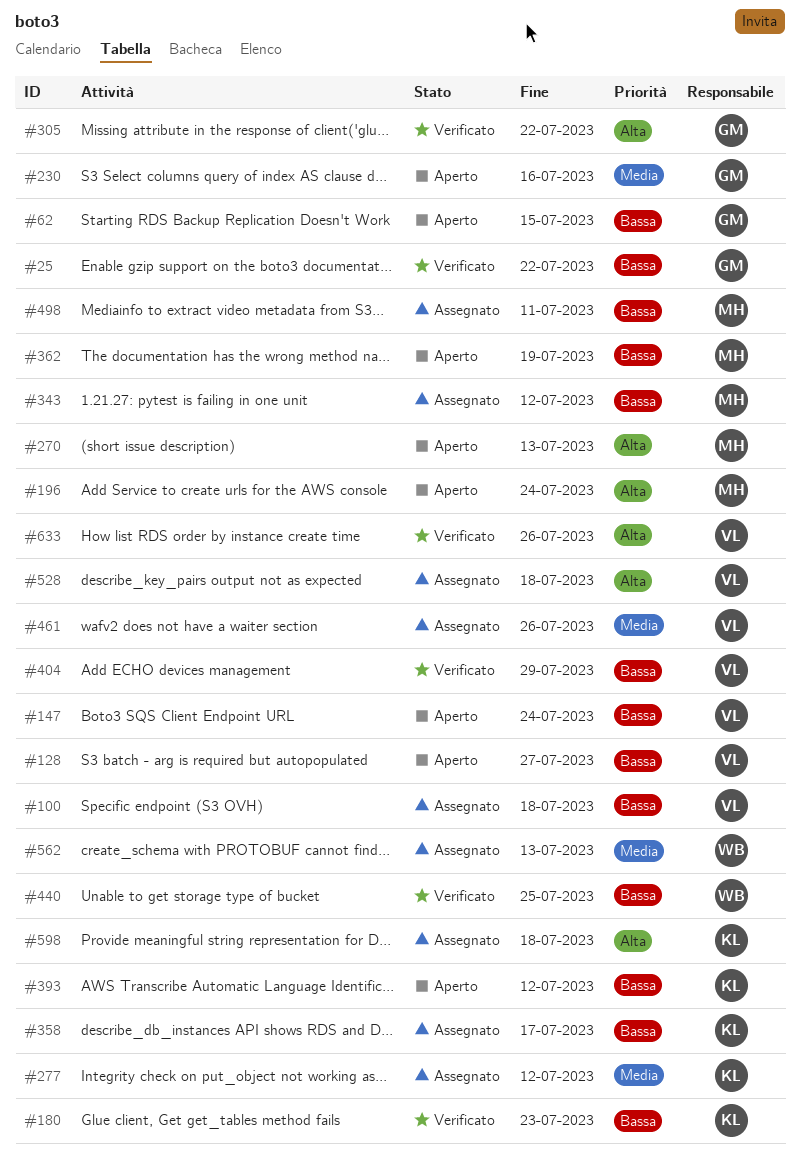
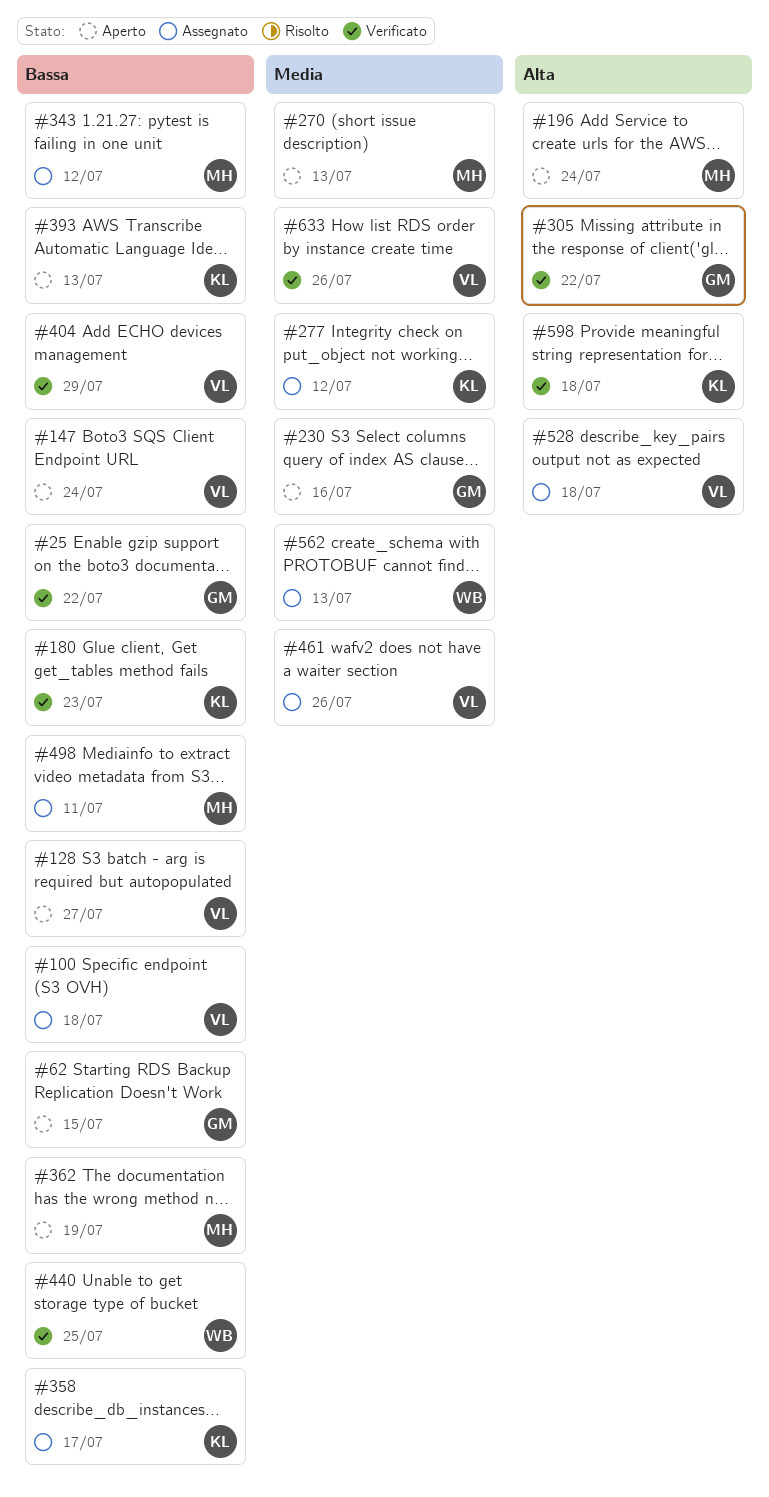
#270, priority: Alta -> Media
#393, due: Jul 12 -> Jul 13
#598, status: Assegnato -> Verificato
#633, priority: Alta -> Media

